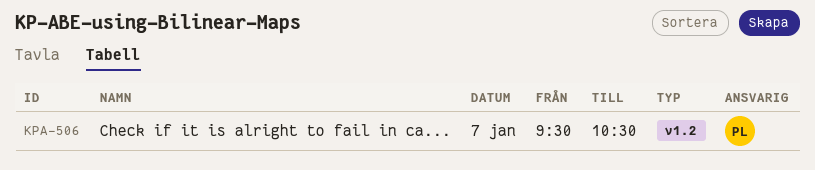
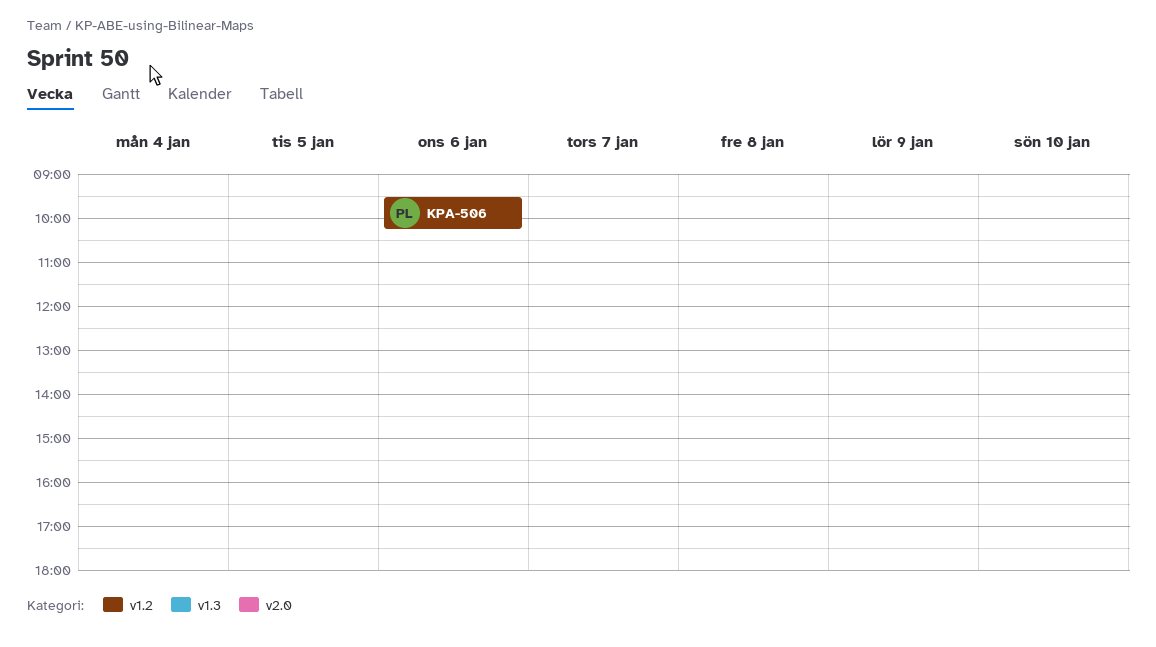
KPA-506, day: Jan 7 -> Jan 6
KPA-506, ends: 10:30 -> 10:15

